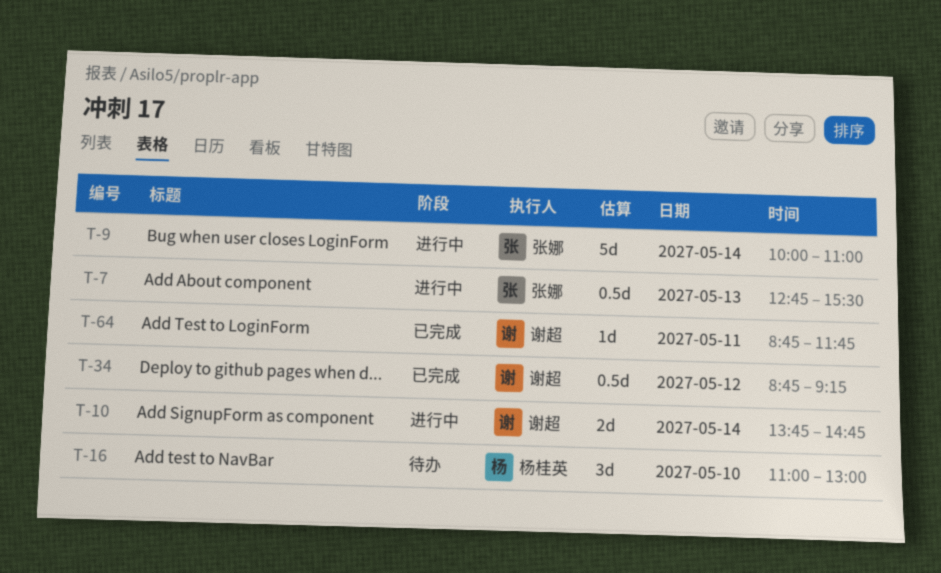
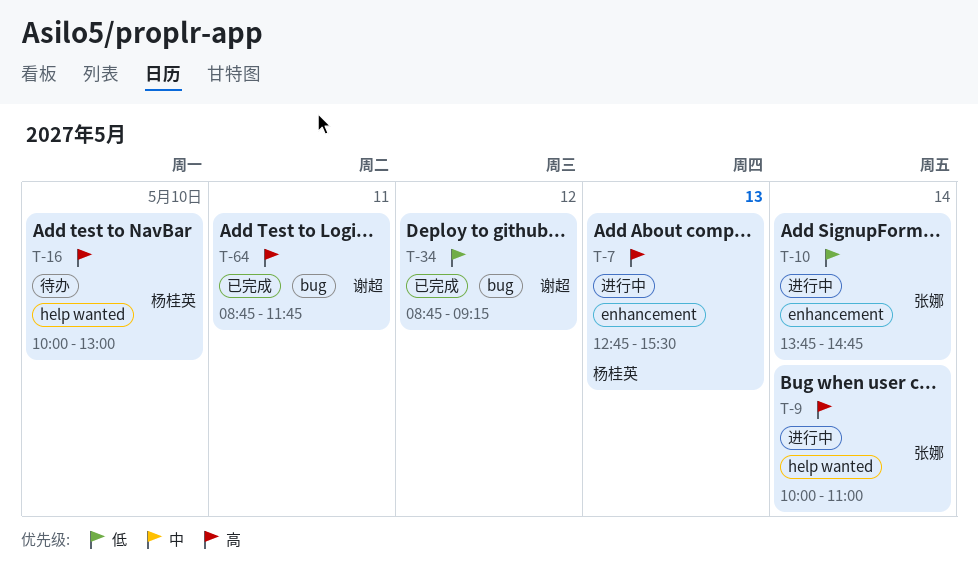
T-7, owner: 张娜 -> 杨桂英
T-10, owner: 谢超 -> 张娜
T-16, begins: 11:00 -> 10:00

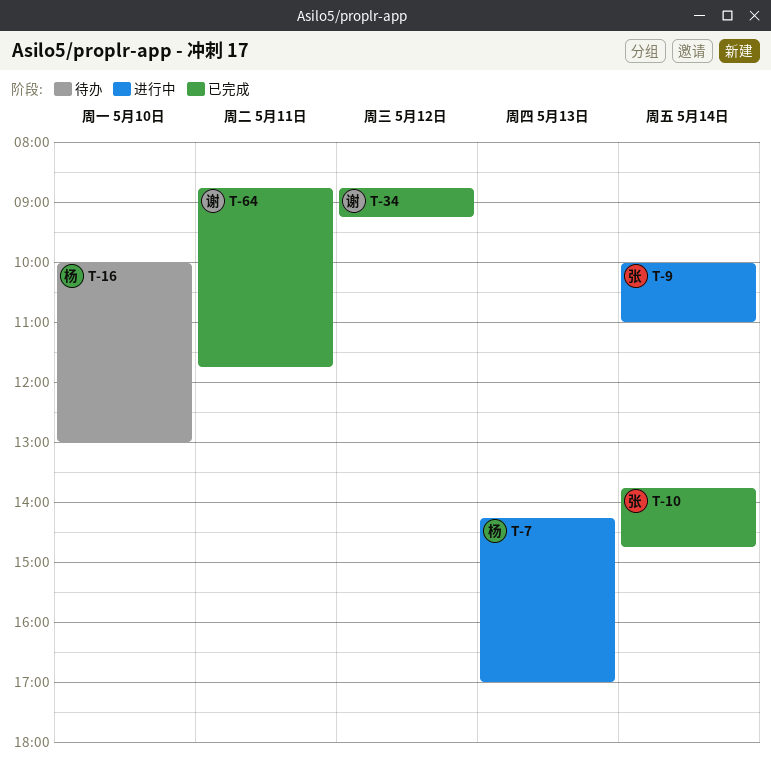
T-7, begins: 12:45 -> 14:15
T-7, ends: 15:30 -> 17:00
T-10, status: 进行中 -> 已完成

